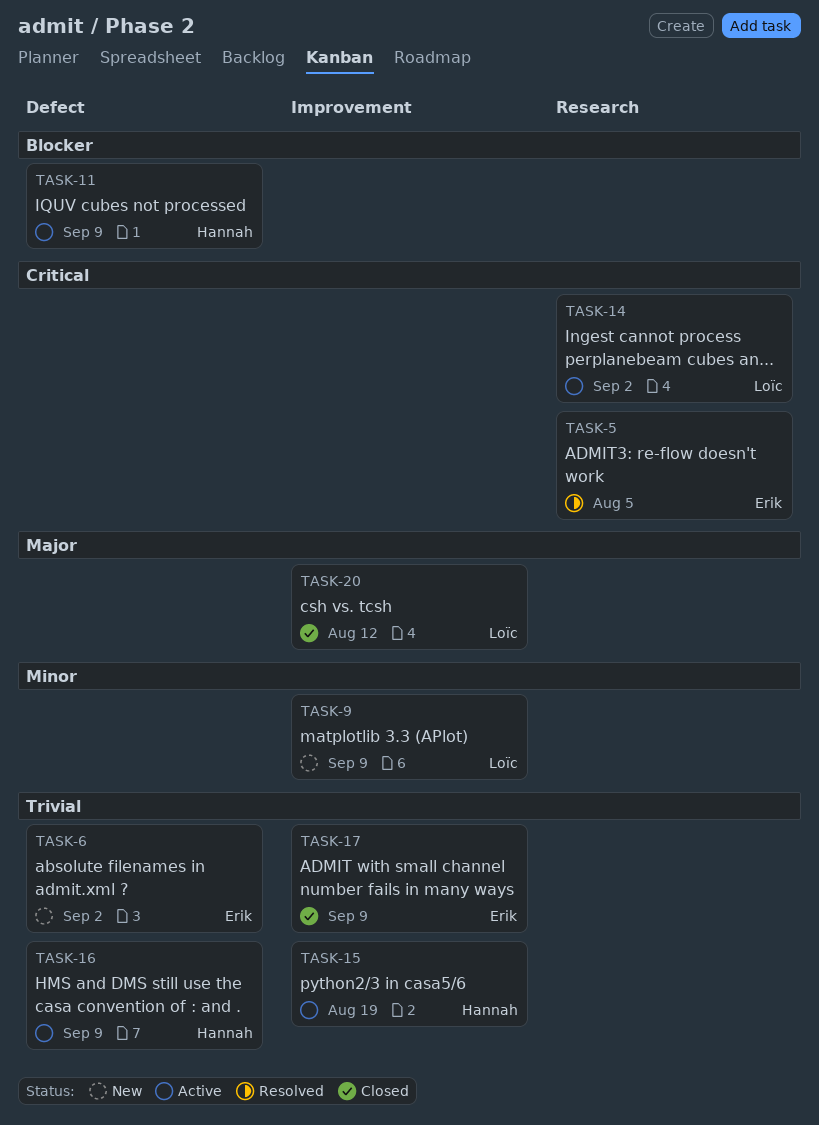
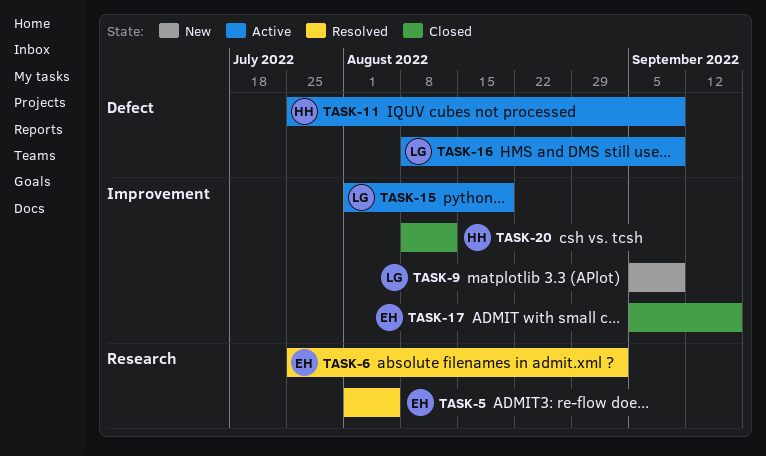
TASK-6, status: New -> Resolved
TASK-6, label: Defect -> Research
TASK-14: present -> none
TASK-15, owner: Hannah -> Loïc
TASK-16, owner: Hannah -> Loïc
TASK-17, due: Sep 9 -> Sep 16
TASK-20, owner: Loïc -> Hannah

